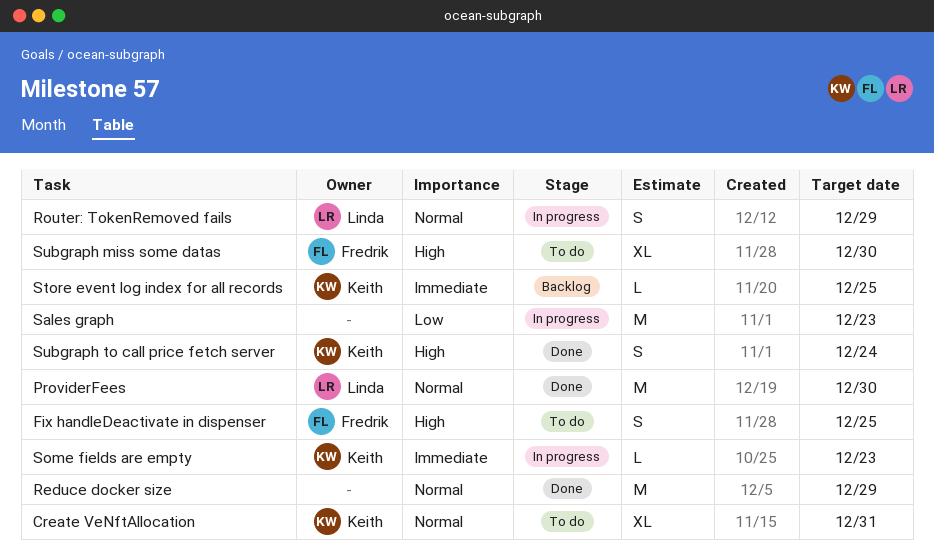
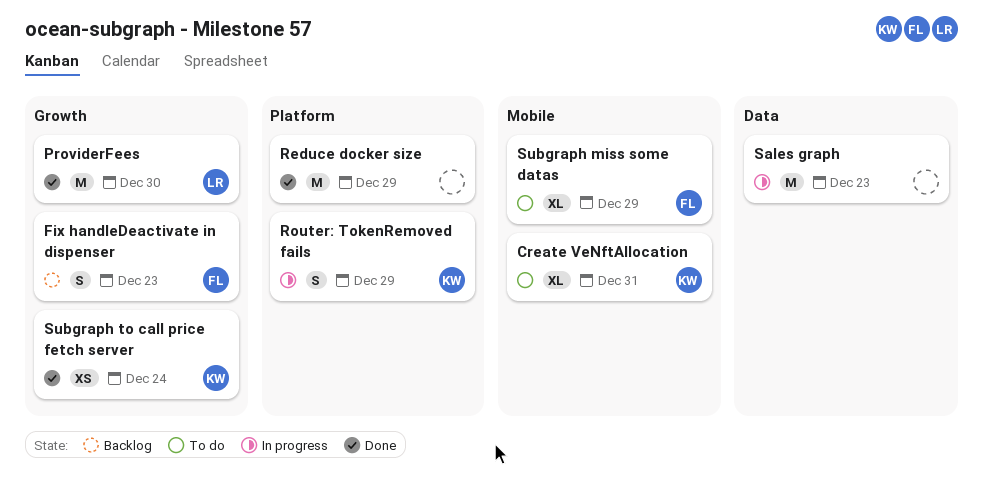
Fix handleDeactivate in dispenser, status: To do -> Backlog
Fix handleDeactivate in dispenser, due: Dec 25 -> Dec 23
Router: TokenRemoved fails, owner: Linda -> Keith
Some fields are empty: present -> none
Store event log index for all records: present -> none
Subgraph miss some datas, due: Dec 30 -> Dec 29
Subgraph to call price fetch server, estimate: S -> XS

